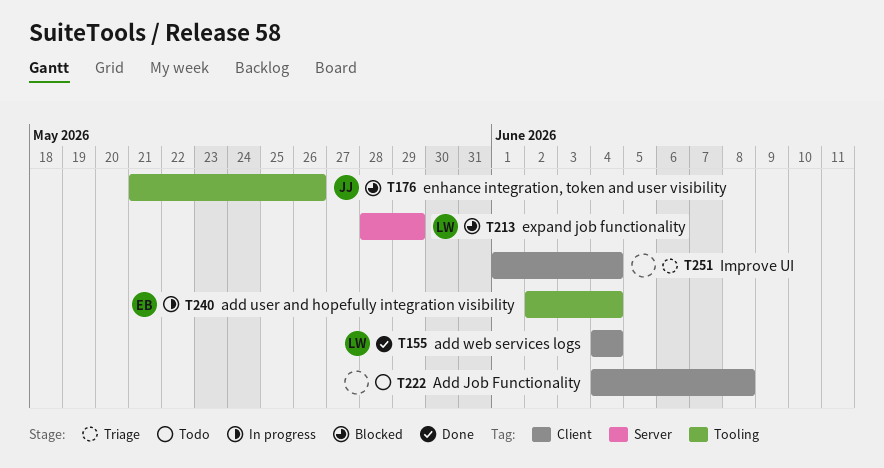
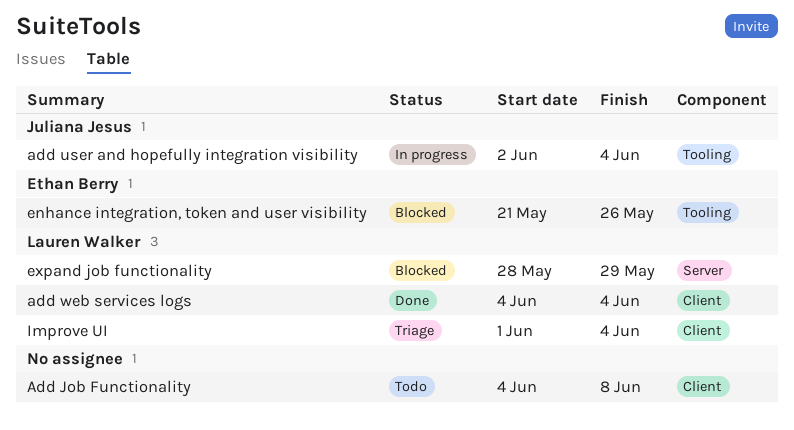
add user and hopefully integration visibility, owner: Ethan Berry -> Juliana Jesus
enhance integration, token and user visibility, owner: Juliana Jesus -> Ethan Berry
Improve UI, owner: none -> Lauren Walker

